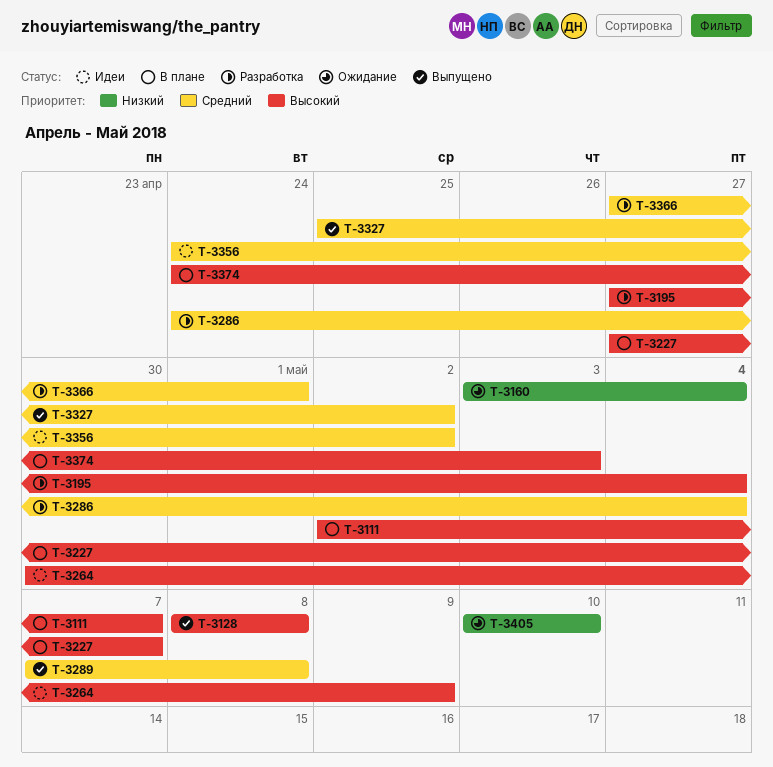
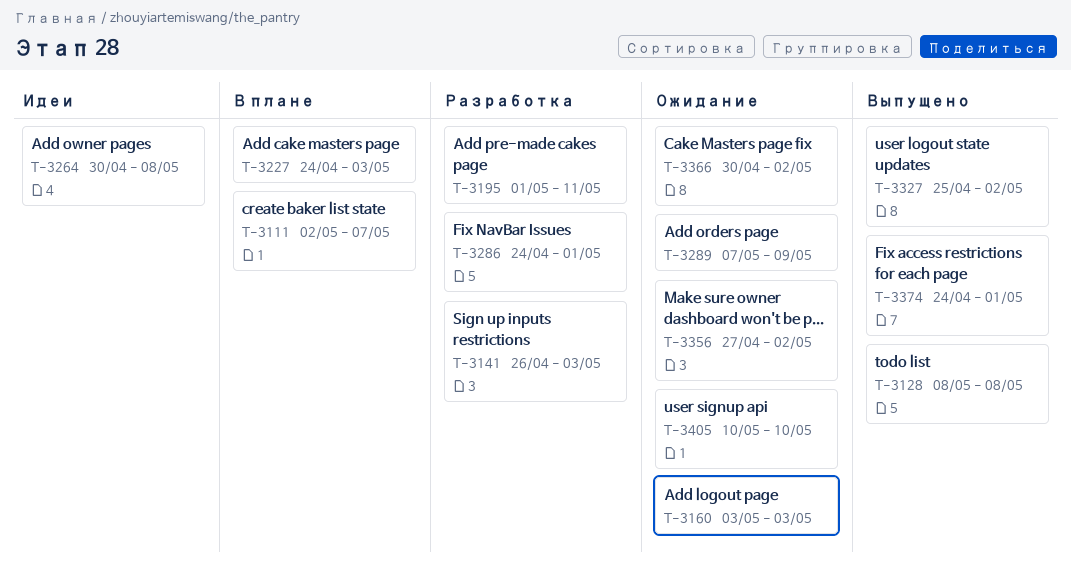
T-3141: none -> present
T-3160, due: May 4 -> May 3
T-3195, start: Apr 27 -> May 1
T-3195, due: May 4 -> May 11
T-3227, start: Apr 27 -> Apr 24
T-3227, due: May 7 -> May 3
T-3264, due: May 9 -> May 8
T-3286, due: May 4 -> May 1
T-3289, status: Выпущено -> Ожидание
T-3289, due: May 8 -> May 9
T-3356, status: Идеи -> Ожидание
T-3356, start: Apr 24 -> Apr 27
T-3366, status: Разработка -> Ожидание
T-3366, start: Apr 27 -> Apr 30
T-3366, due: May 1 -> May 2
T-3374, status: В плане -> Выпущено
T-3374, due: May 3 -> May 1

